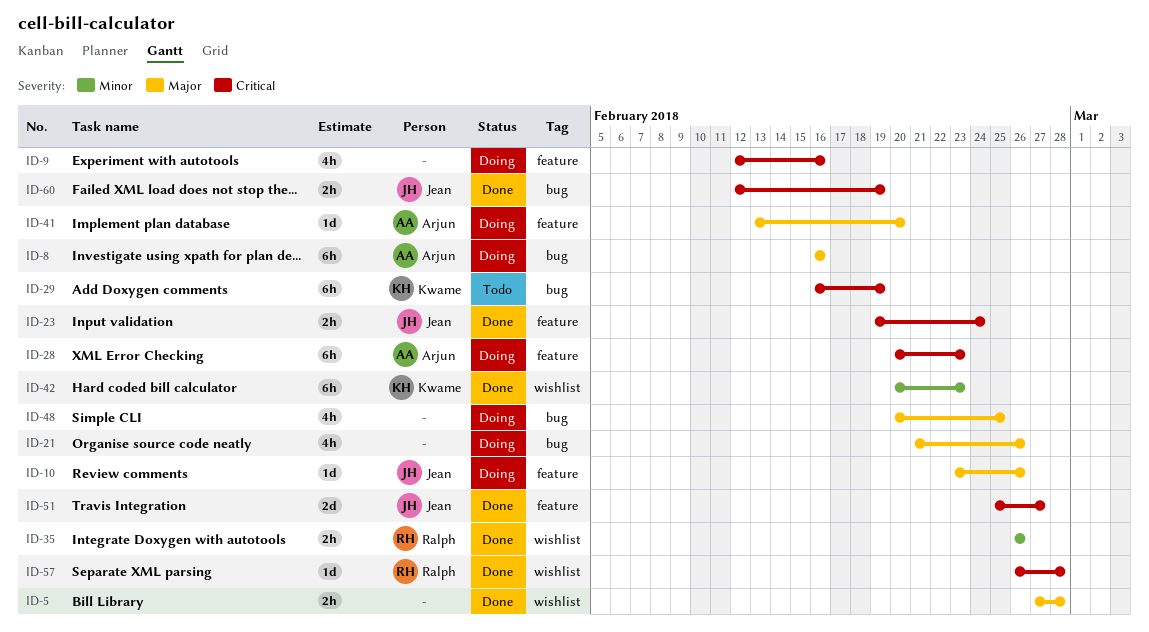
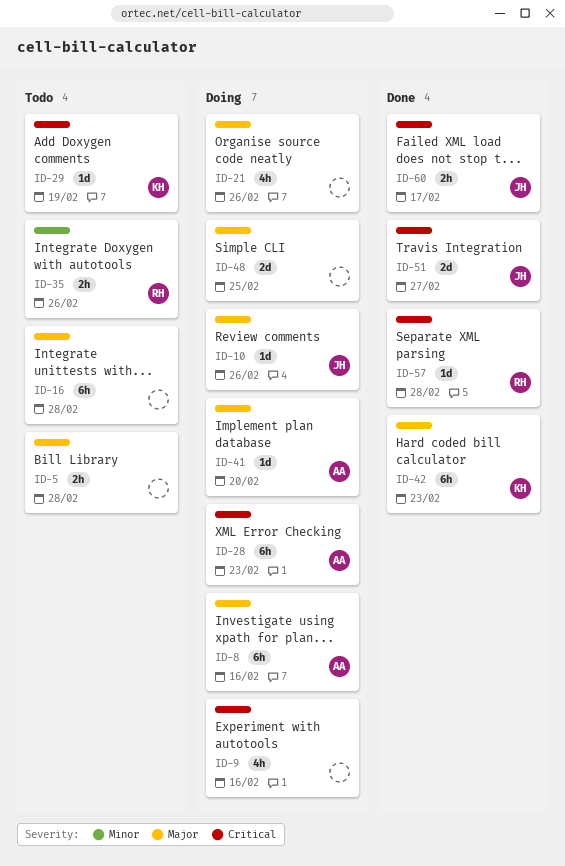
ID-5, status: Done -> Todo
ID-16: none -> present
ID-23: present -> none
ID-29, estimate: 6h -> 1d
ID-35, status: Done -> Todo
ID-42, priority: Minor -> Major
ID-48, estimate: 4h -> 2d
ID-60, due: Feb 19 -> Feb 17

